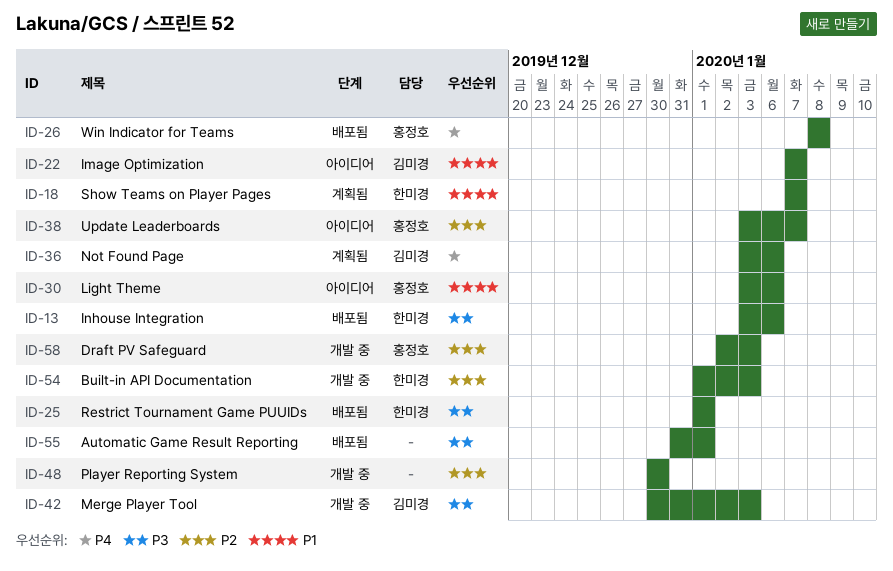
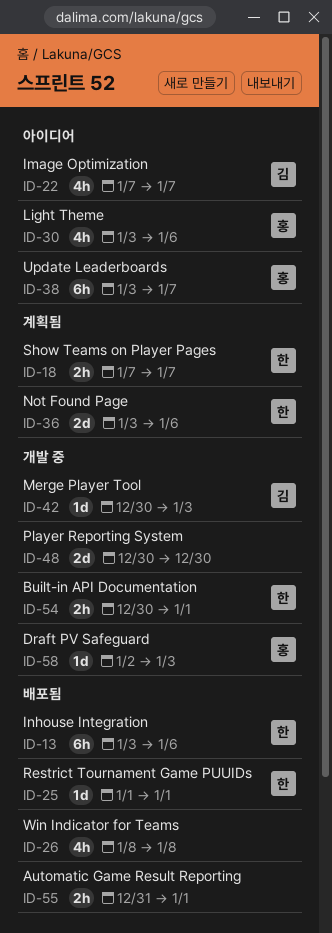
ID-26, owner: 홍정호 -> none
ID-36, owner: 김미경 -> 한미경
ID-54, start: Jan 1 -> Dec 30
ID-54, due: Jan 3 -> Jan 1

